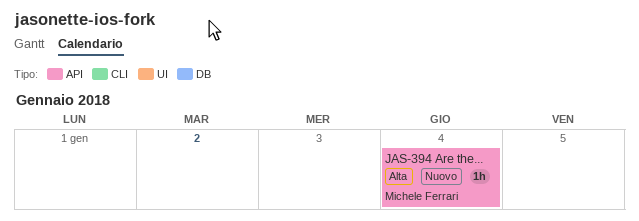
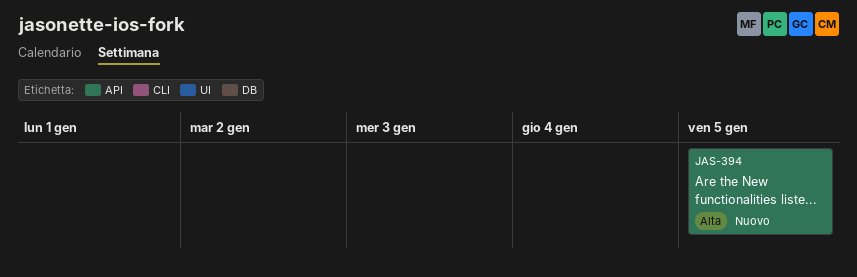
JAS-394, due: Jan 4 -> Jan 5

